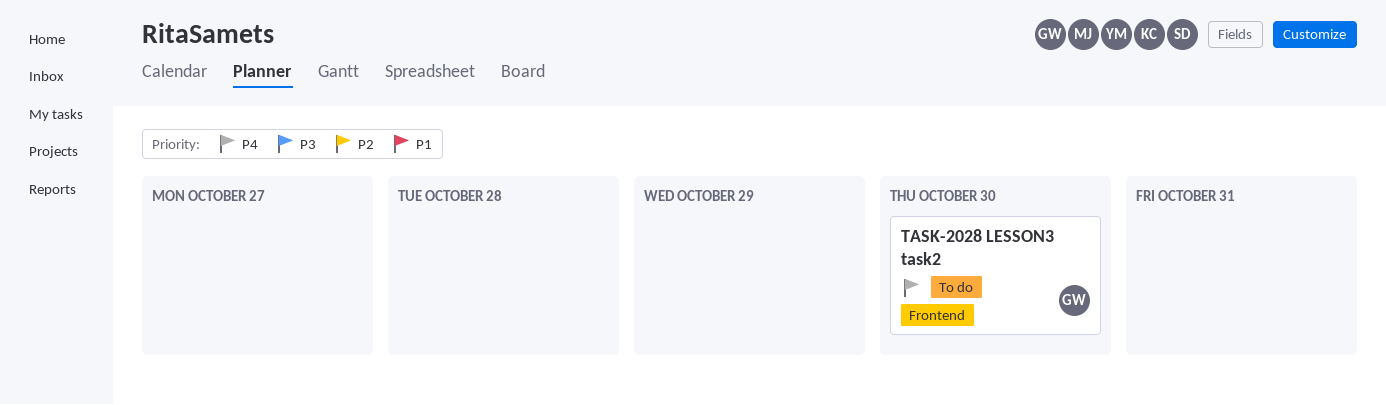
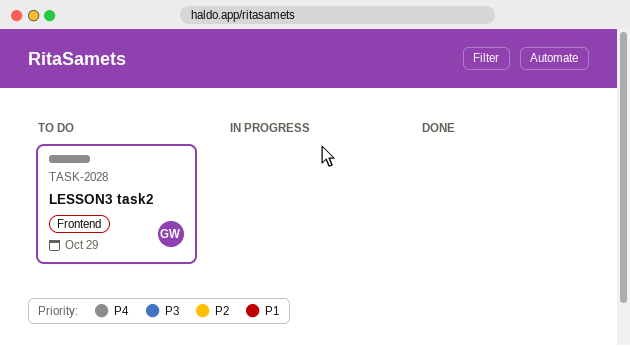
TASK-2028, due: Oct 30 -> Oct 29

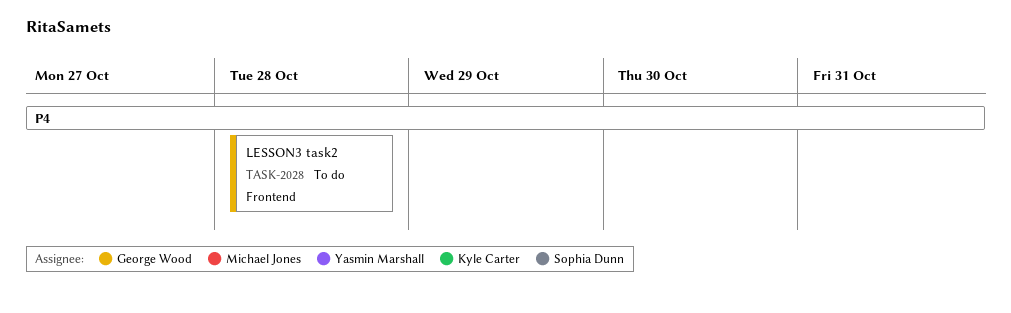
TASK-2028, due: Oct 29 -> Oct 28

